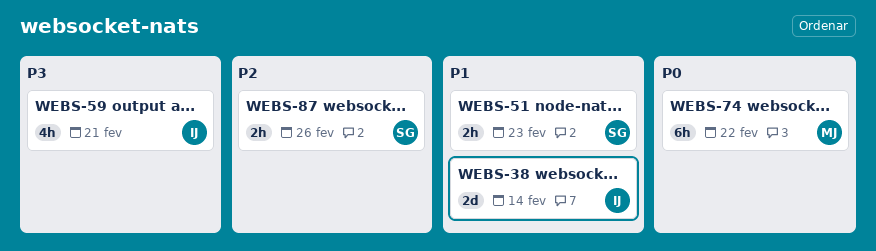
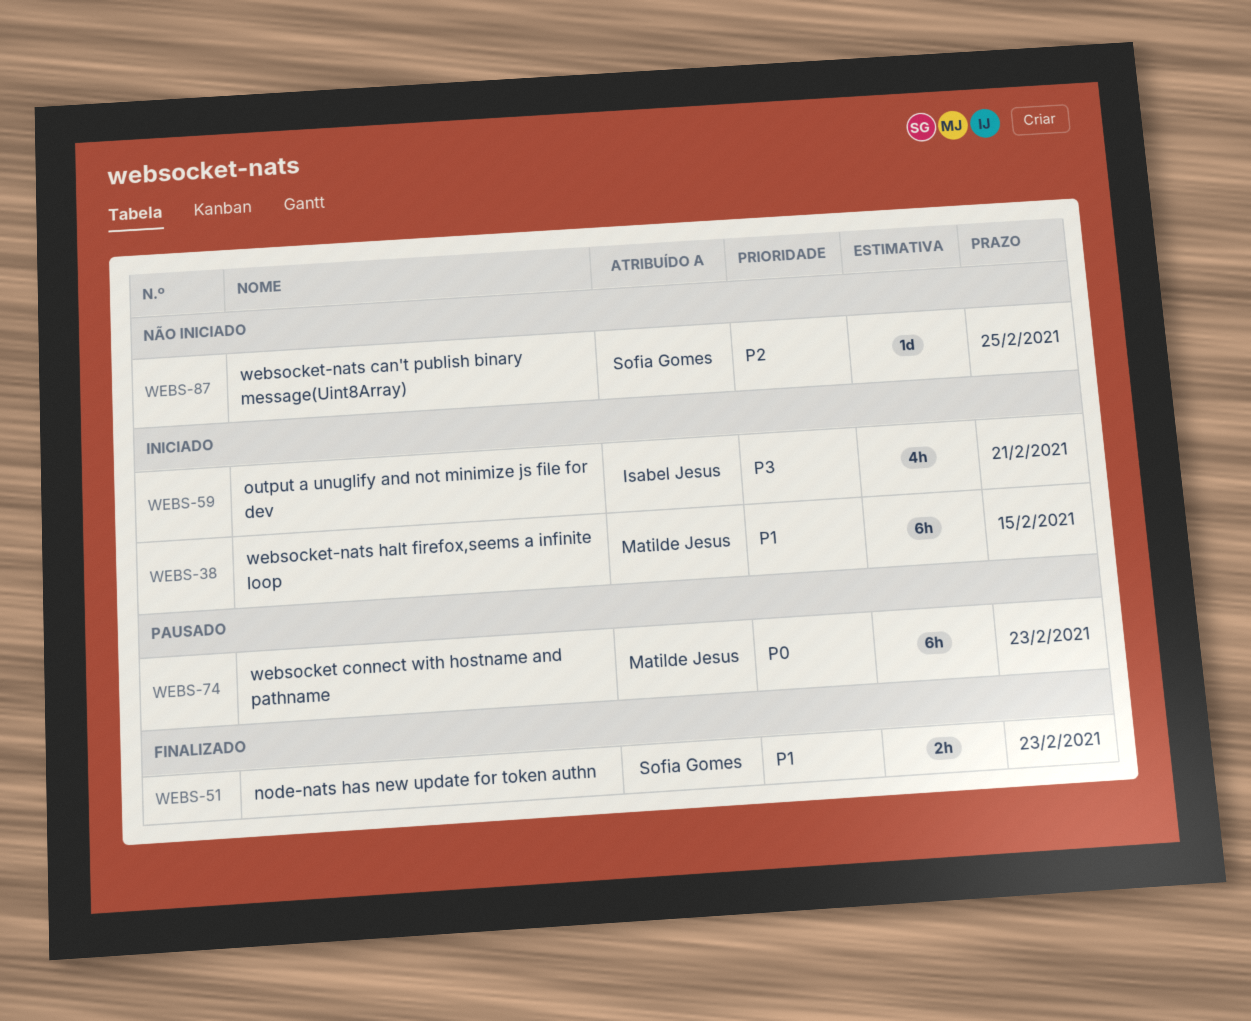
WEBS-38, owner: Isabel Jesus -> Matilde Jesus
WEBS-38, estimate: 2d -> 6h
WEBS-38, due: Feb 14 -> Feb 15
WEBS-74, due: Feb 22 -> Feb 23
WEBS-87, estimate: 2h -> 1d
WEBS-87, due: Feb 26 -> Feb 25

